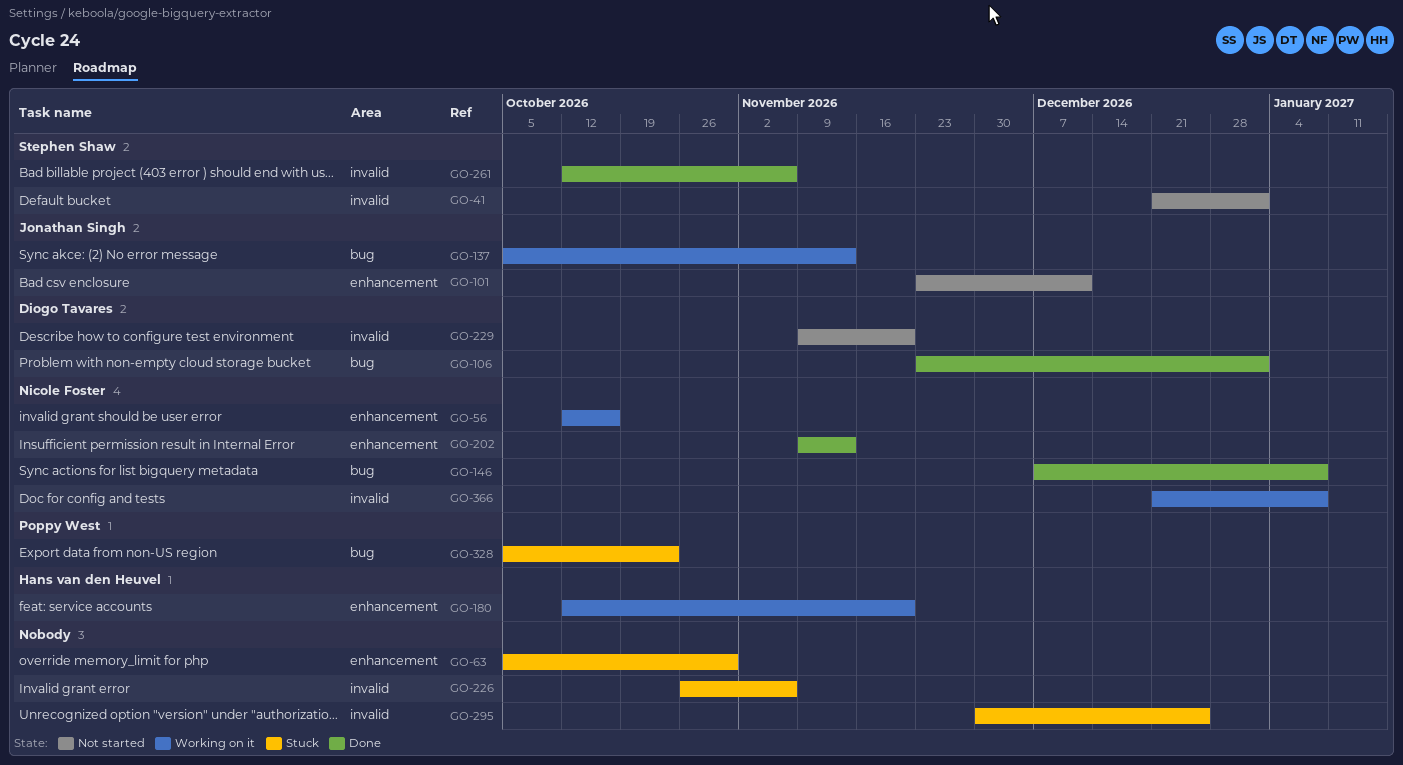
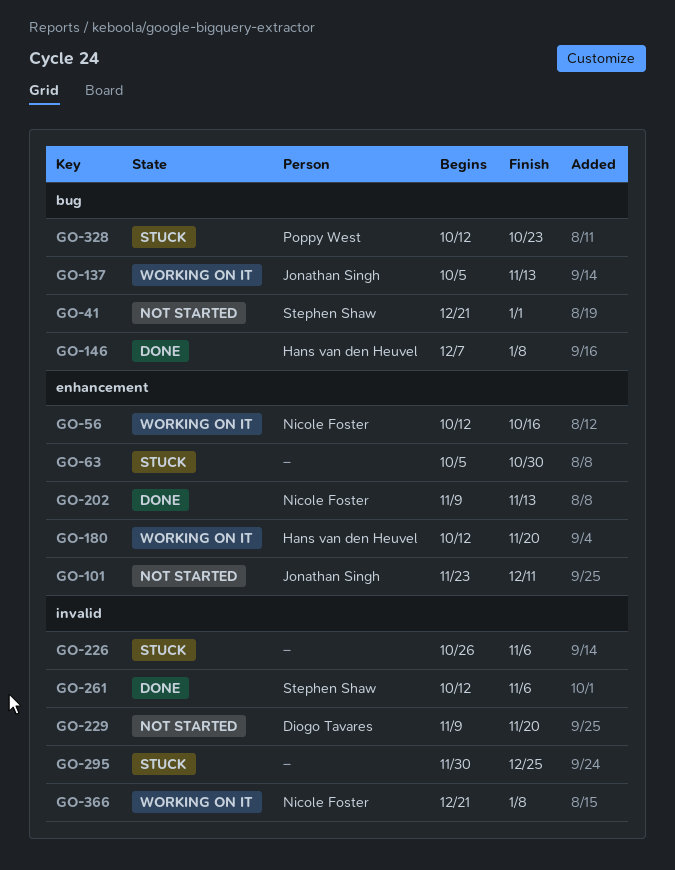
GO-41, label: invalid -> bug
GO-106: present -> none
GO-146, owner: Nicole Foster -> Hans van den Heuvel
GO-328, start: Oct 5 -> Oct 12

